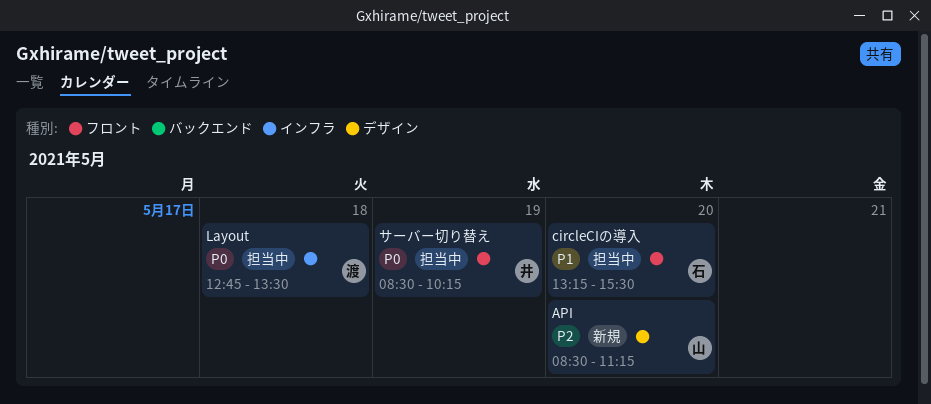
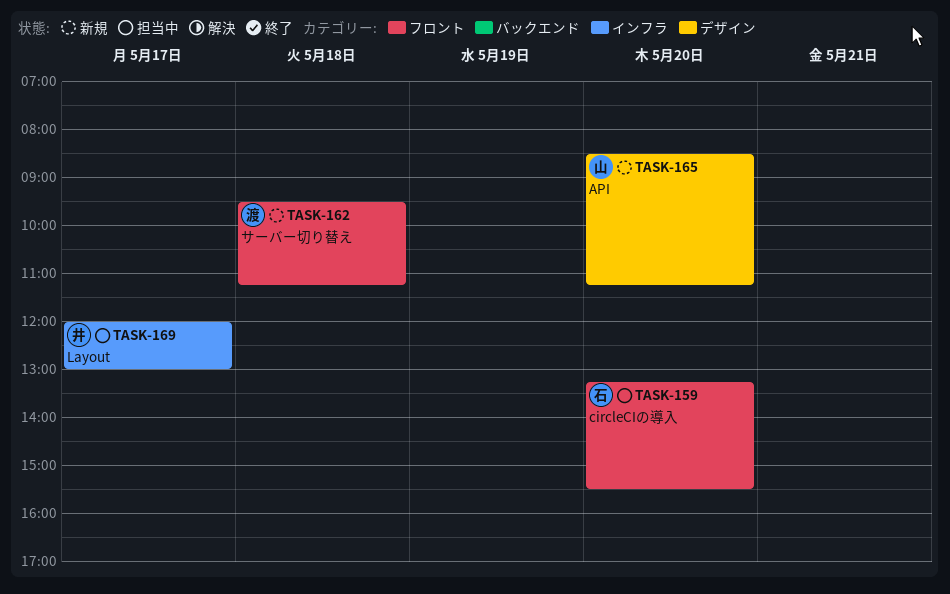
Layout, owner: 渡 -> 井
Layout, day: May 18 -> May 17
Layout, begins: 12:45 -> 12:00
Layout, ends: 13:30 -> 13:00
サーバー切り替え, status: 担当中 -> 新規
サーバー切り替え, owner: 井 -> 渡
サーバー切り替え, day: May 19 -> May 18
サーバー切り替え, begins: 08:30 -> 09:30
サーバー切り替え, ends: 10:15 -> 11:15

